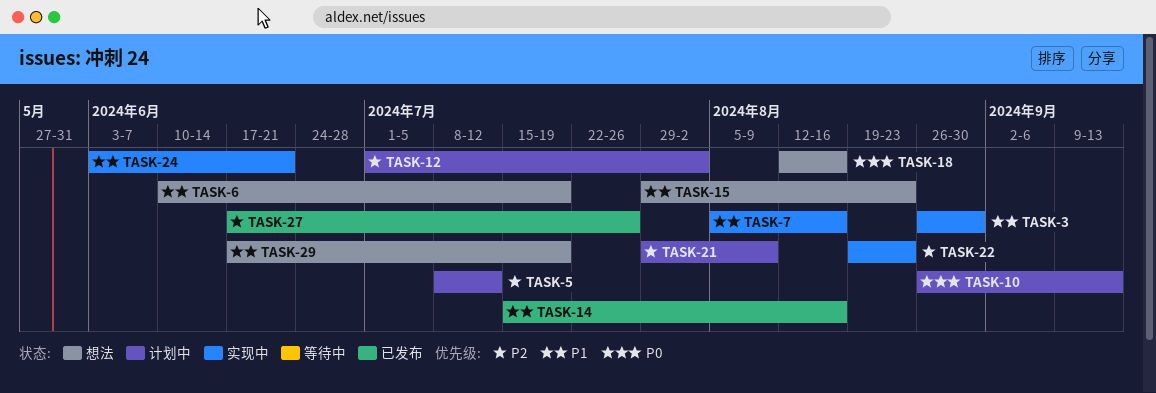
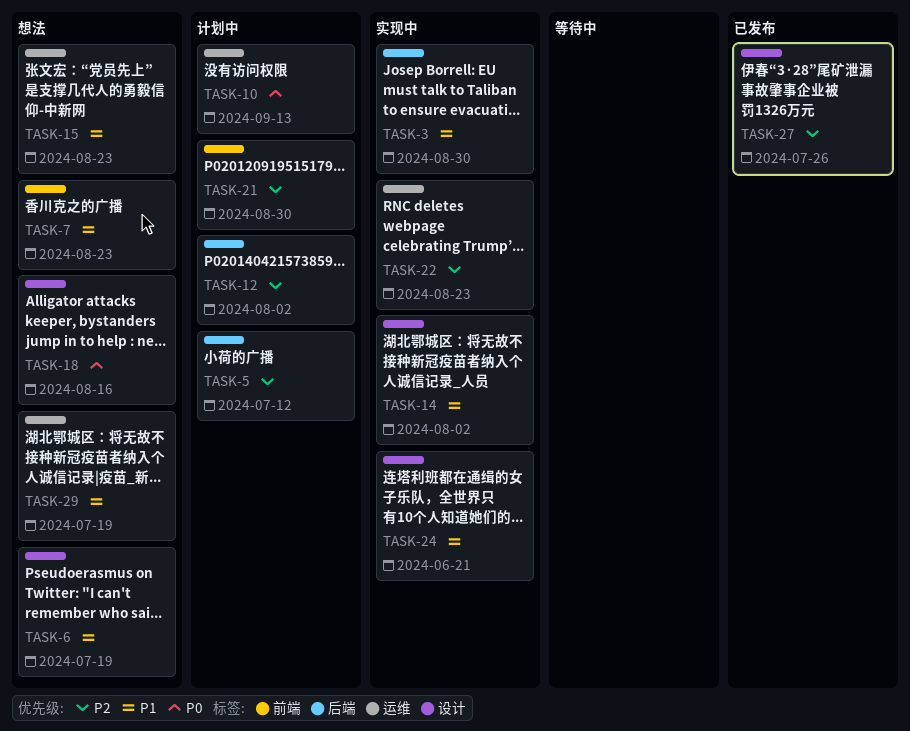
TASK-7, status: 实现中 -> 想法
TASK-7, due: Aug 16 -> Aug 23
TASK-14, status: 已发布 -> 实现中
TASK-14, due: Aug 16 -> Aug 2
TASK-21, due: Aug 9 -> Aug 30

